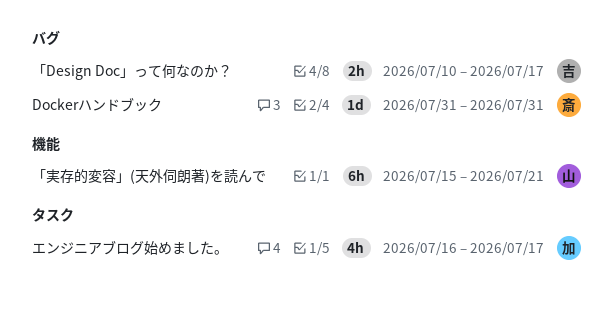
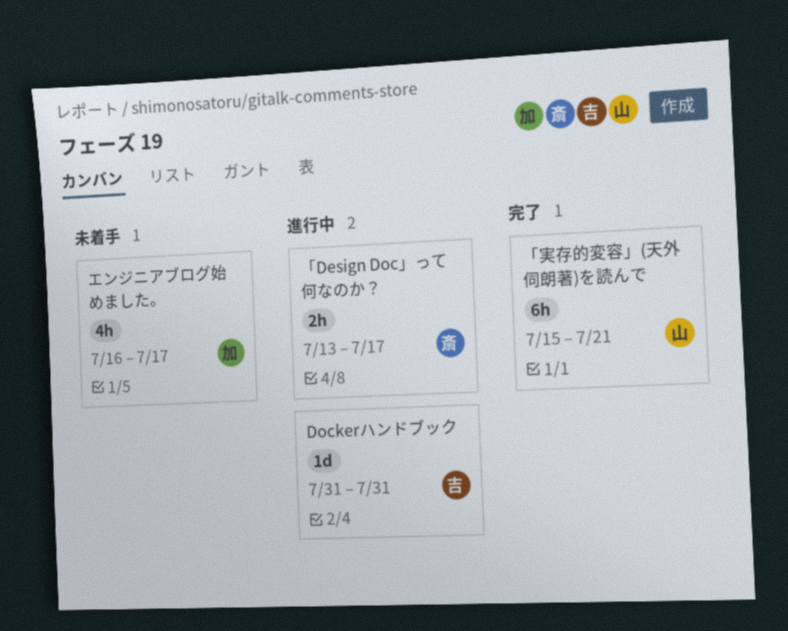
Dockerハンドブック, owner: 斎 -> 吉
「Design Doc」って何なのか？, owner: 吉 -> 斎
「Design Doc」って何なのか？, start: Jul 10 -> Jul 13

